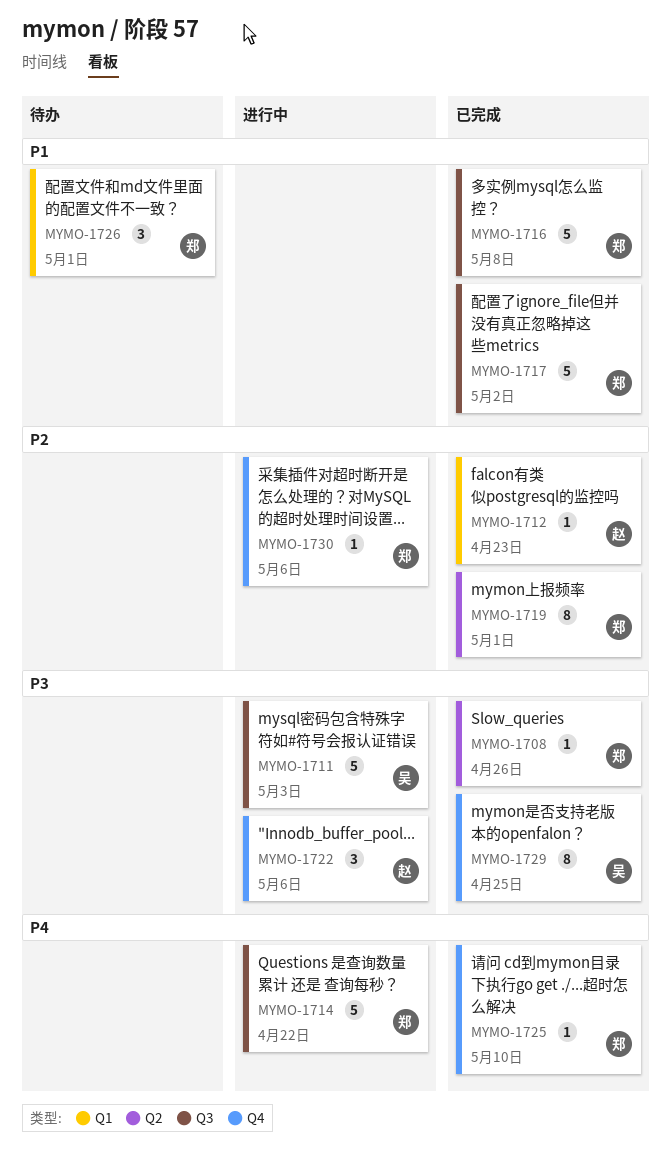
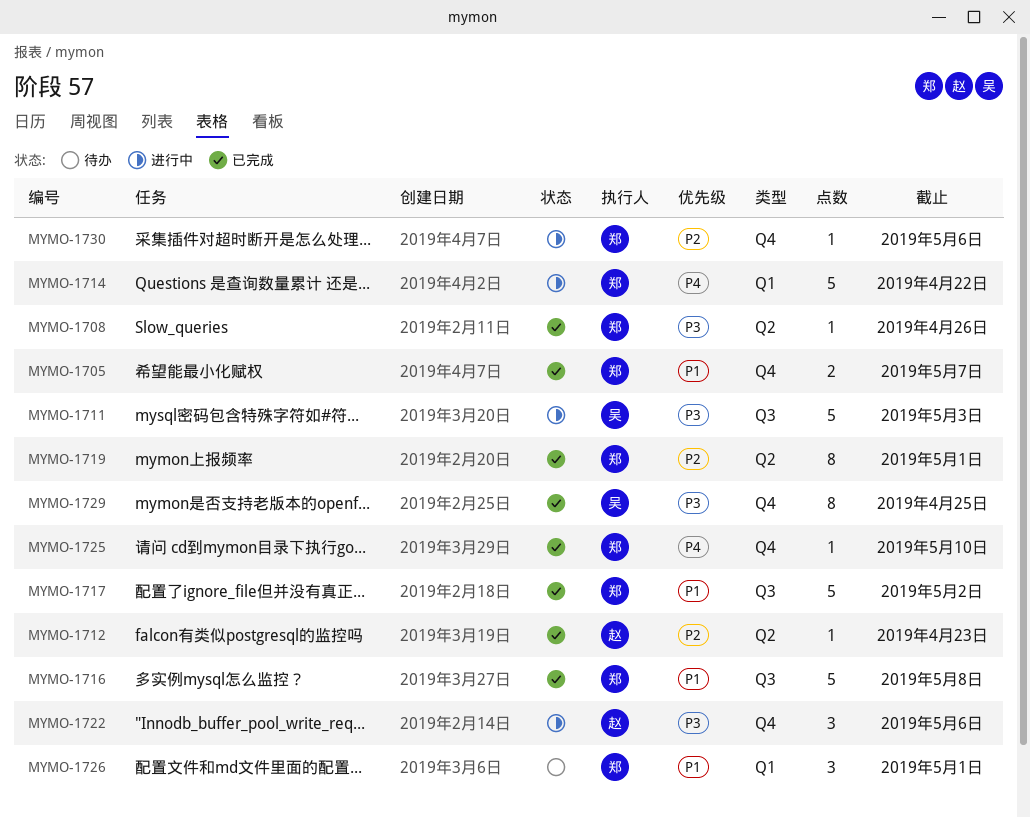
MYMO-1705: none -> present
MYMO-1712, label: Q1 -> Q2
MYMO-1714, label: Q3 -> Q1

